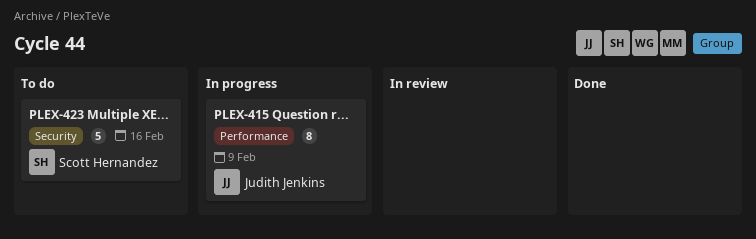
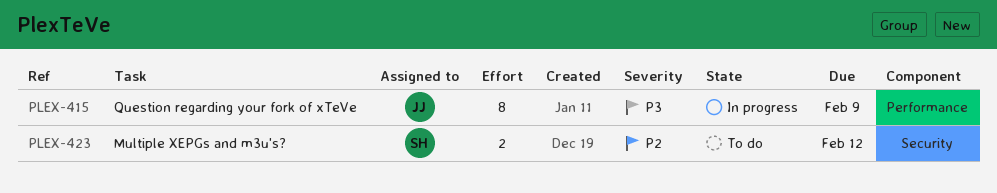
PLEX-423, estimate: 5 -> 2
PLEX-423, due: Feb 16 -> Feb 12

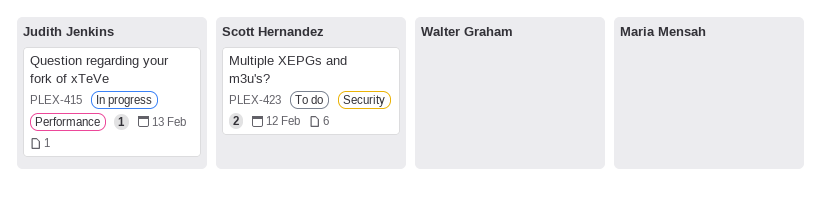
PLEX-415, estimate: 8 -> 1
PLEX-415, due: Feb 9 -> Feb 13

